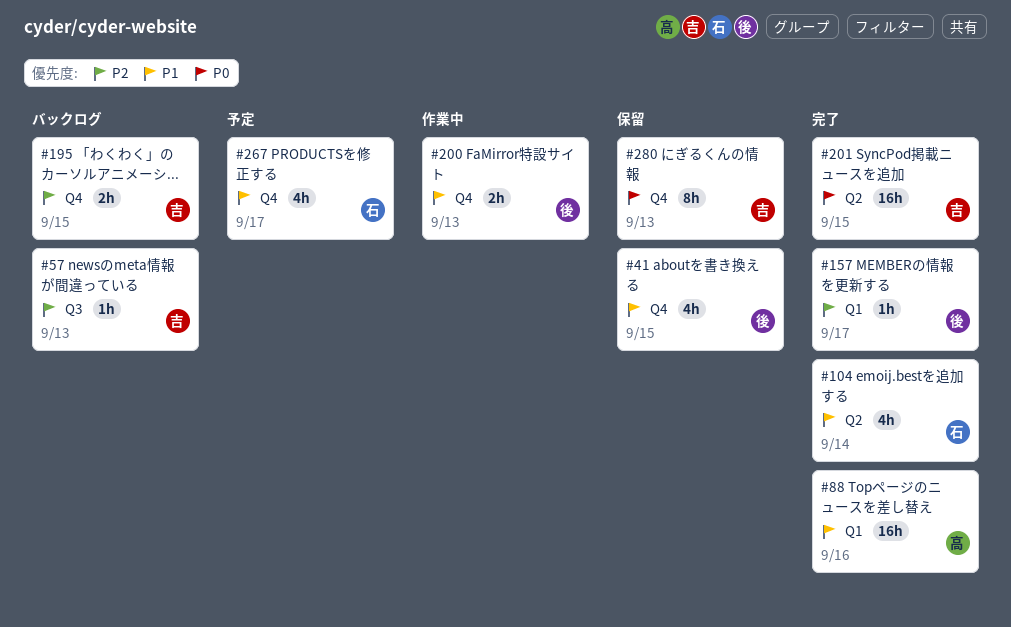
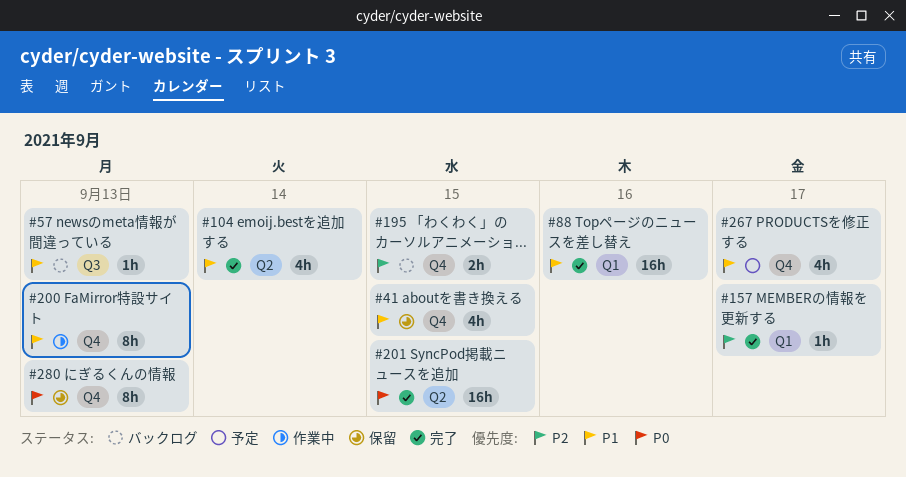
#57, priority: P2 -> P1
#200, estimate: 2h -> 8h

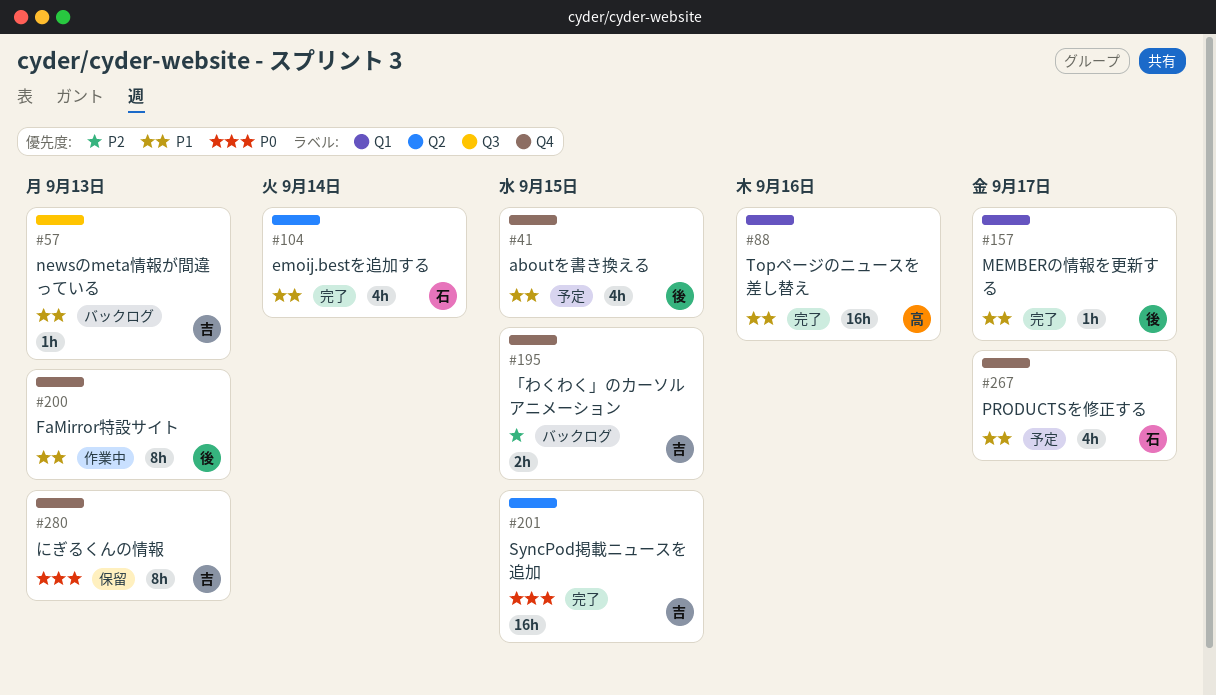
#41, status: 保留 -> 予定
#157, priority: P2 -> P1

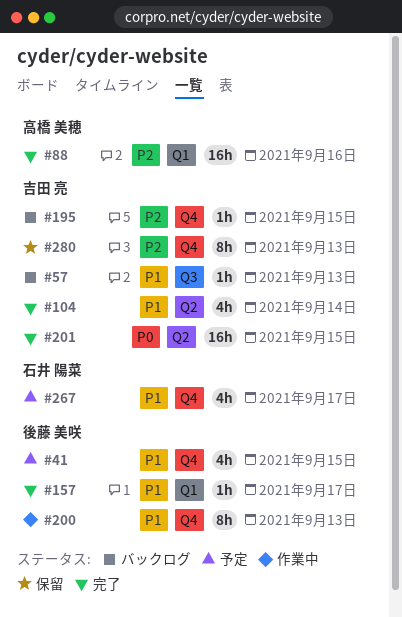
#88, priority: P1 -> P2
#104, owner: 石井 陽菜 -> 吉田 亮
#195, estimate: 2h -> 1h
#280, priority: P0 -> P2

